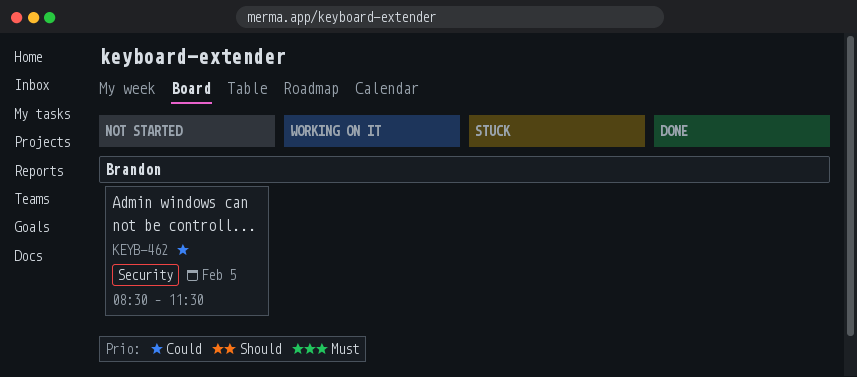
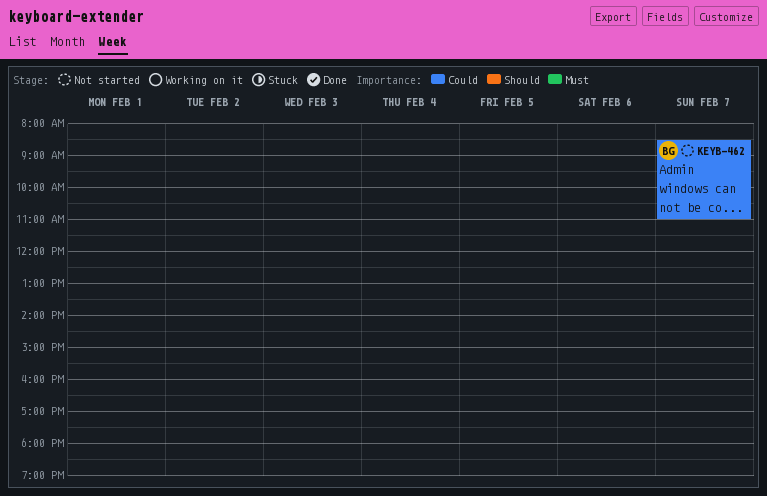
KEYB-462, day: Feb 5 -> Feb 7
KEYB-462, ends: 11:30 -> 11:00

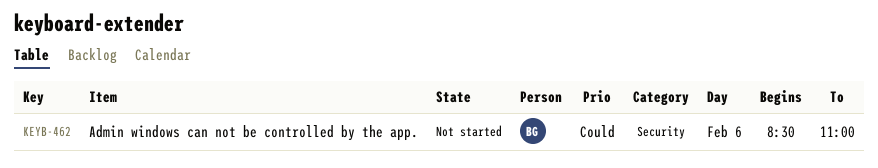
KEYB-462, day: Feb 7 -> Feb 6

